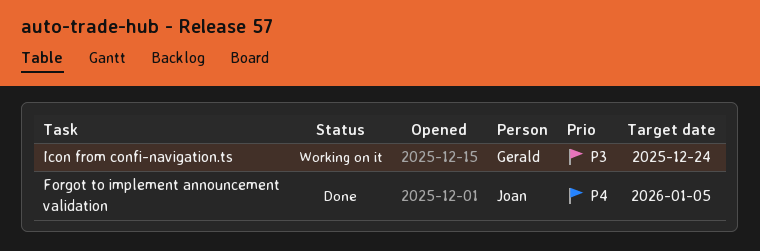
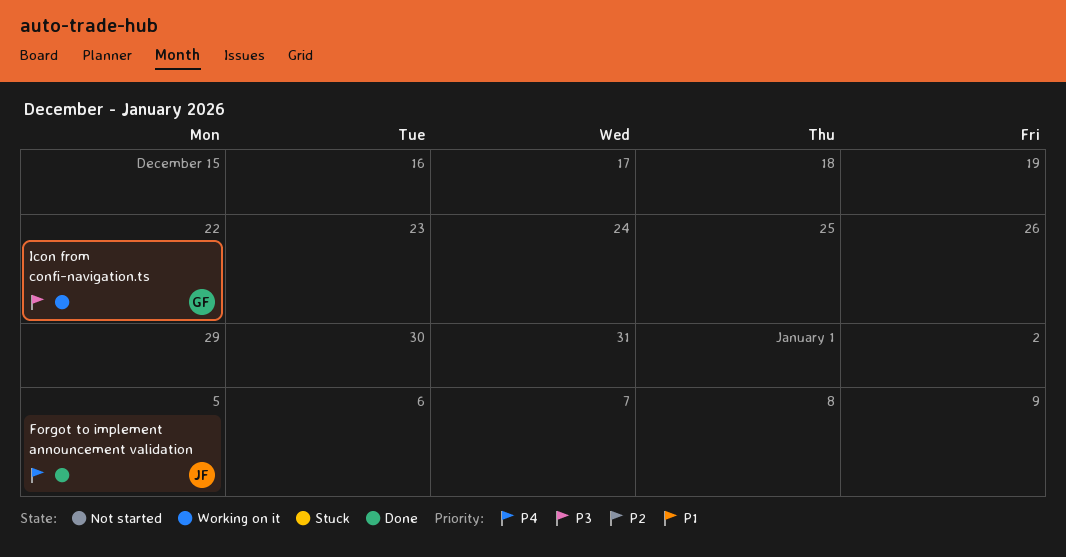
Icon from confi-navigation.ts, due: Dec 24 -> Dec 22

